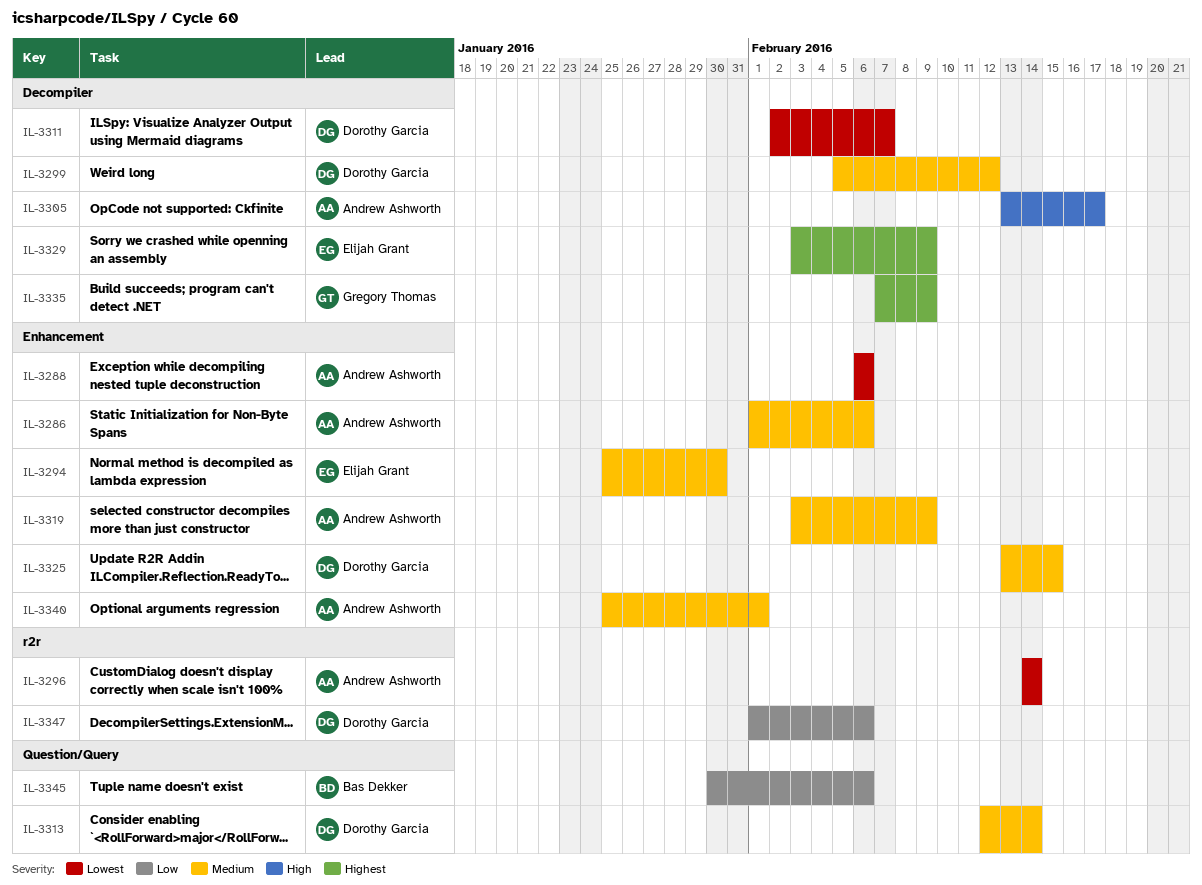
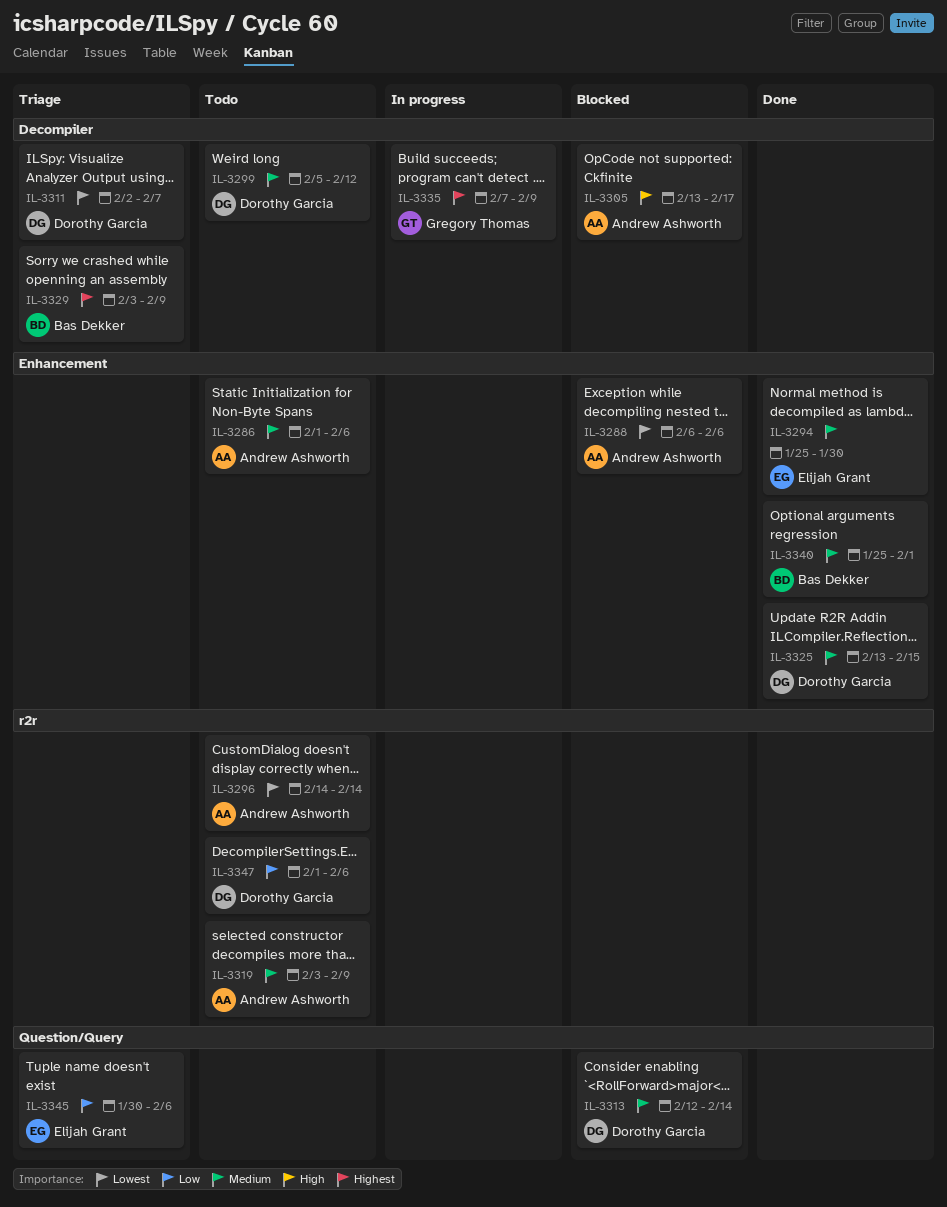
IL-3319, label: Enhancement -> r2r
IL-3329, owner: Elijah Grant -> Bas Dekker
IL-3340, owner: Andrew Ashworth -> Bas Dekker
IL-3345, owner: Bas Dekker -> Elijah Grant

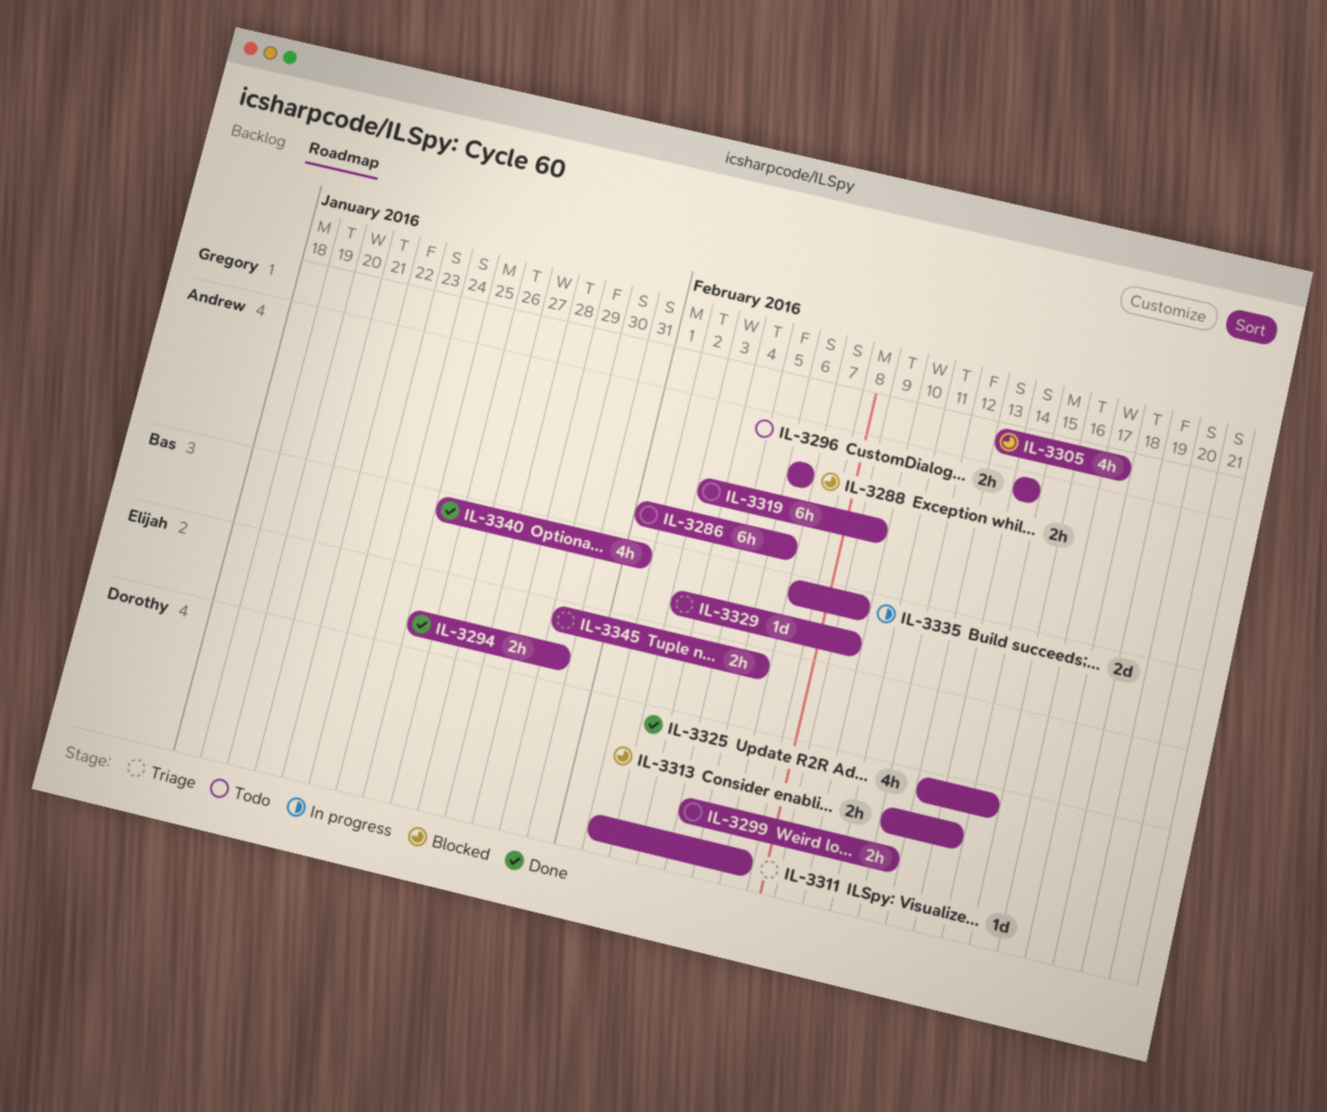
IL-3305, owner: Andrew Ashworth -> Gregory Thomas
IL-3335, owner: Gregory Thomas -> Bas Dekker
IL-3347: present -> none

